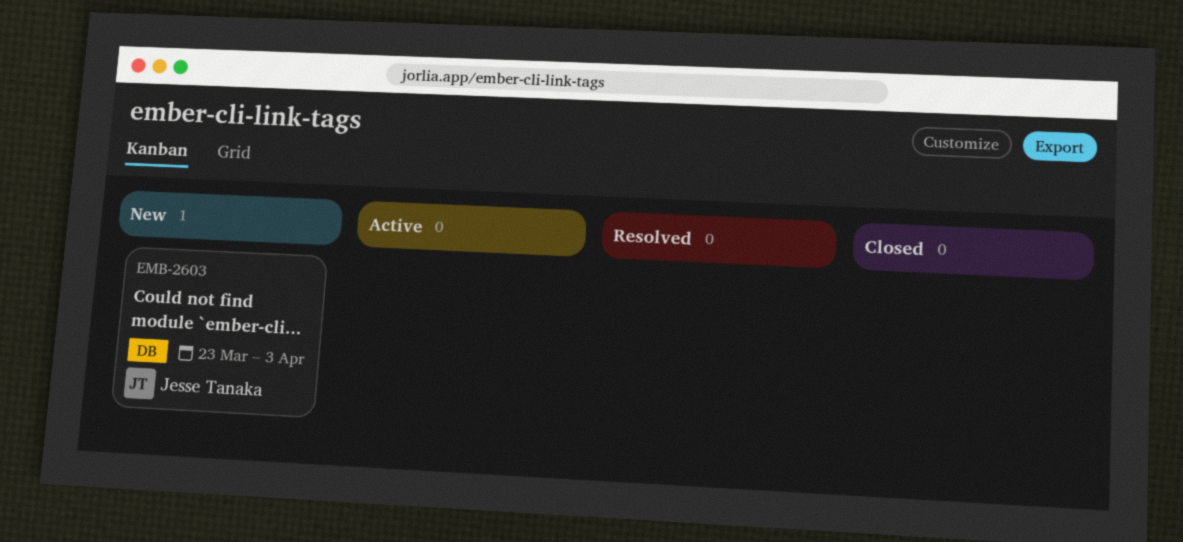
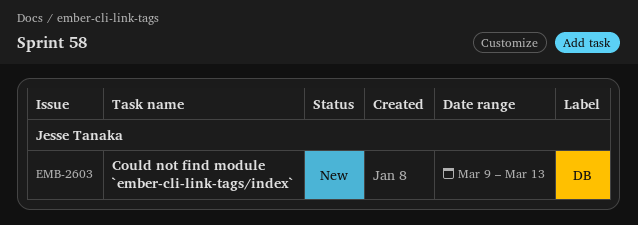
EMB-2603, start: Mar 23 -> Mar 9
EMB-2603, due: Apr 3 -> Mar 13

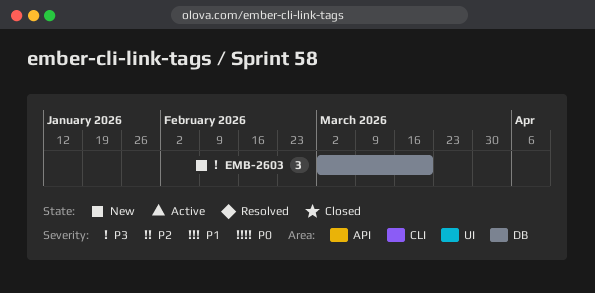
EMB-2603, start: Mar 9 -> Mar 2
EMB-2603, due: Mar 13 -> Mar 20

